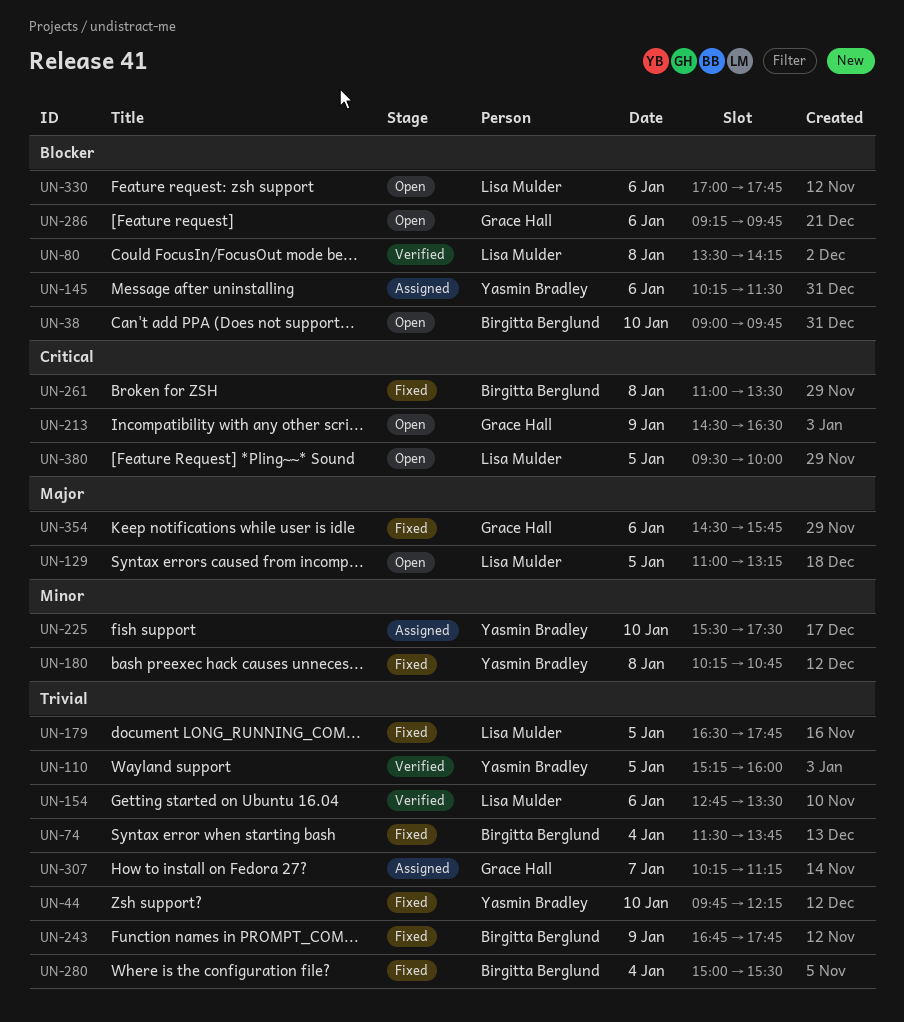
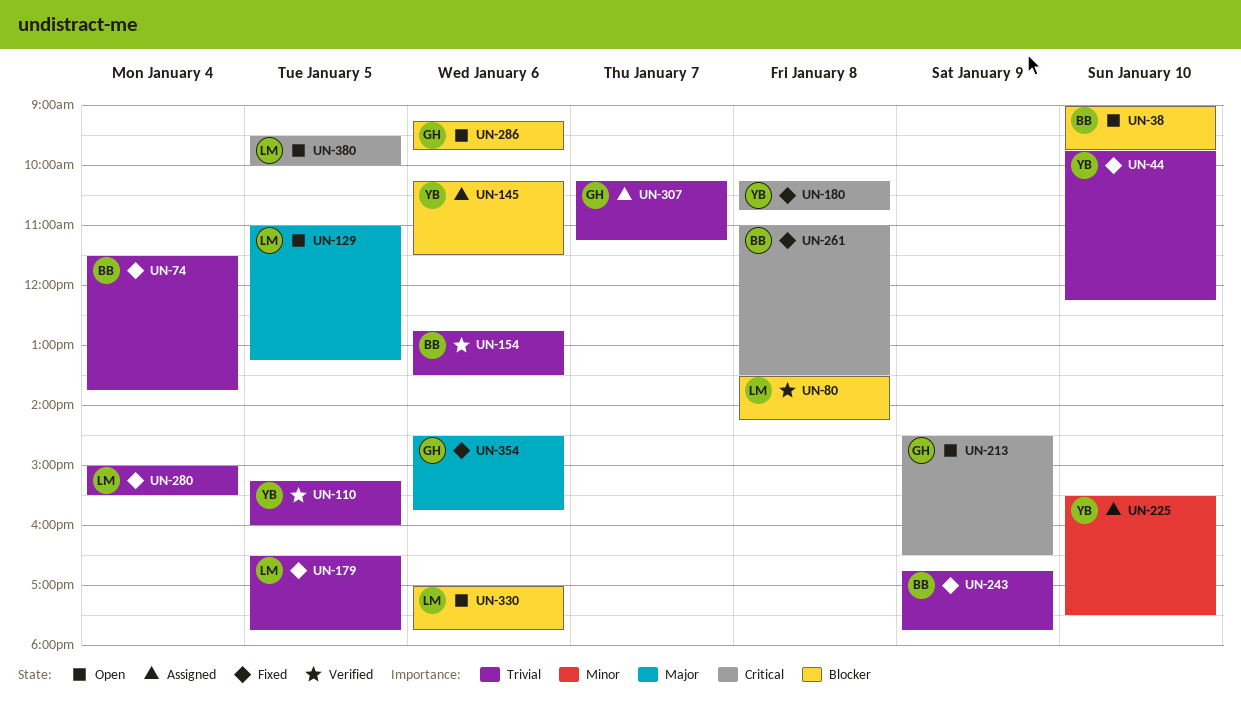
UN-154, owner: Lisa Mulder -> Birgitta Berglund
UN-180, priority: Minor -> Critical
UN-280, owner: Birgitta Berglund -> Lisa Mulder

